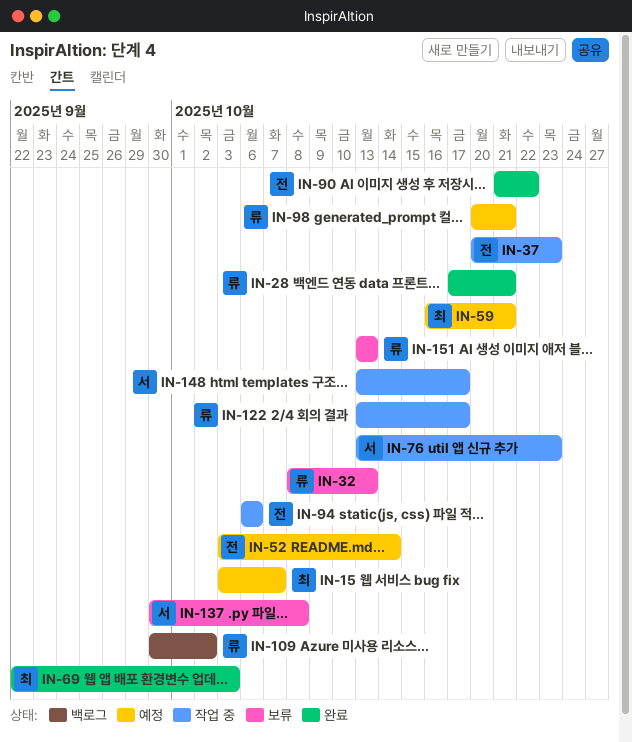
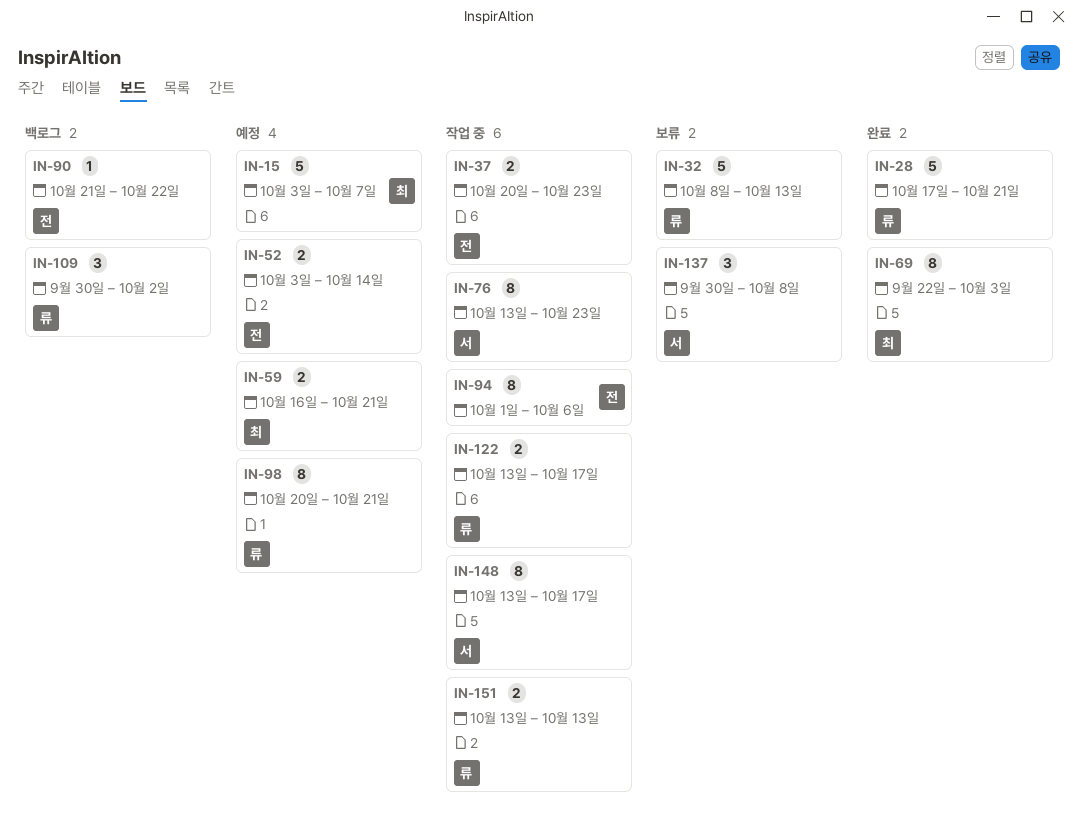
IN-90, status: 완료 -> 백로그
IN-94, start: Oct 6 -> Oct 1
IN-151, status: 보류 -> 작업 중

